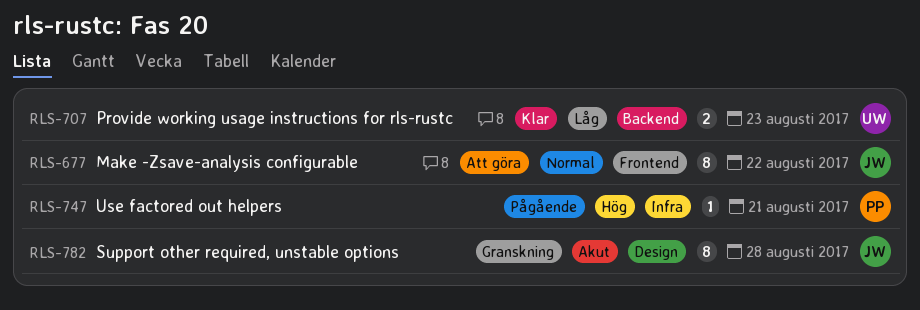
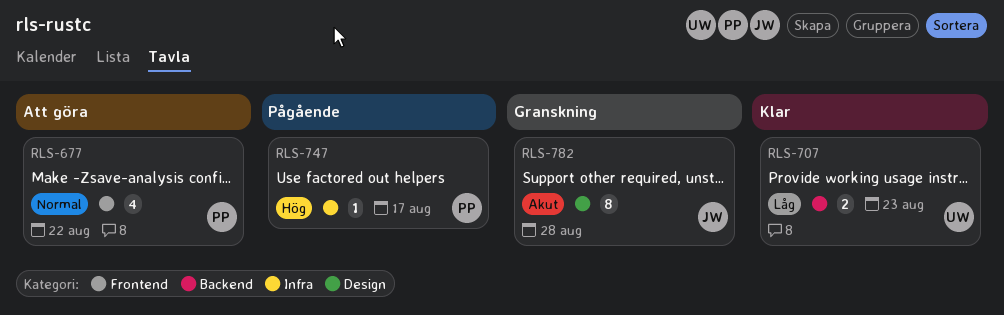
RLS-677, owner: JW -> PP
RLS-677, estimate: 8 -> 4
RLS-747, due: Aug 21 -> Aug 17

